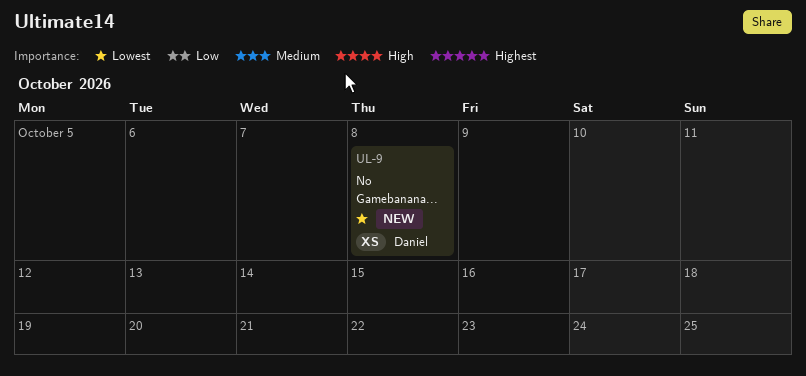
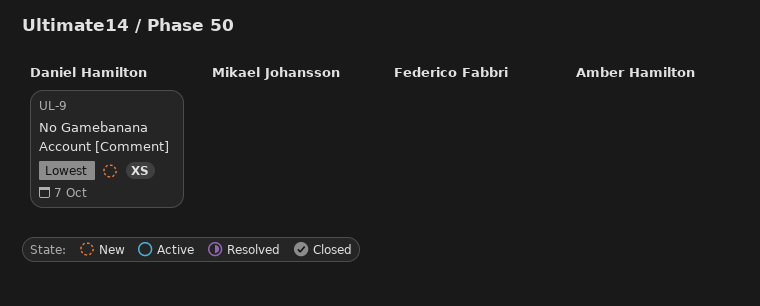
UL-9, due: Oct 8 -> Oct 7

